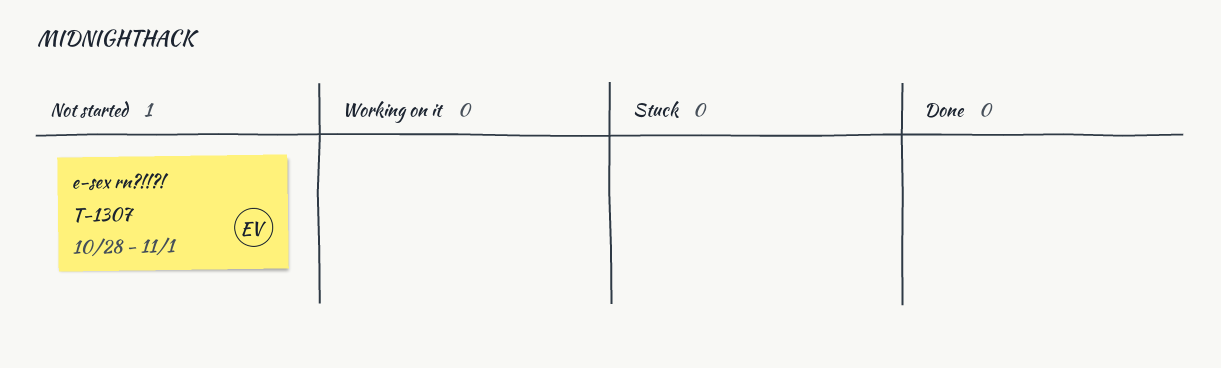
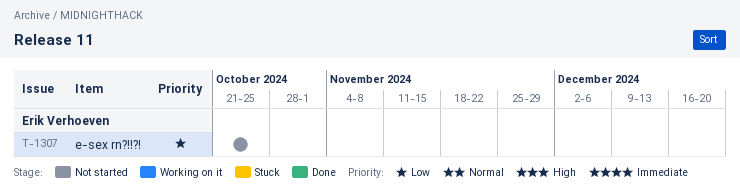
T-1307, start: Oct 28 -> Oct 21
T-1307, due: Nov 1 -> Oct 25

